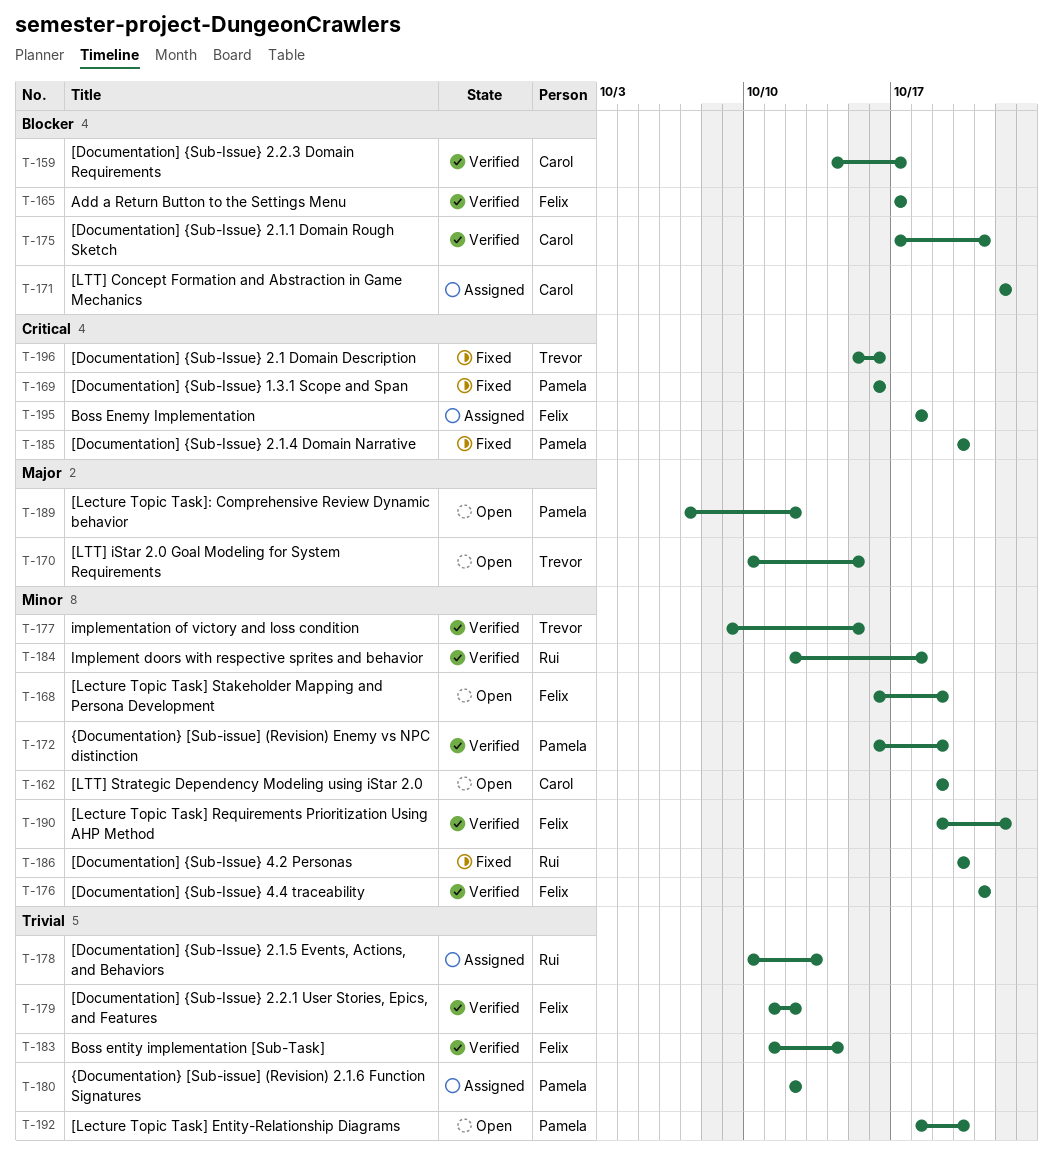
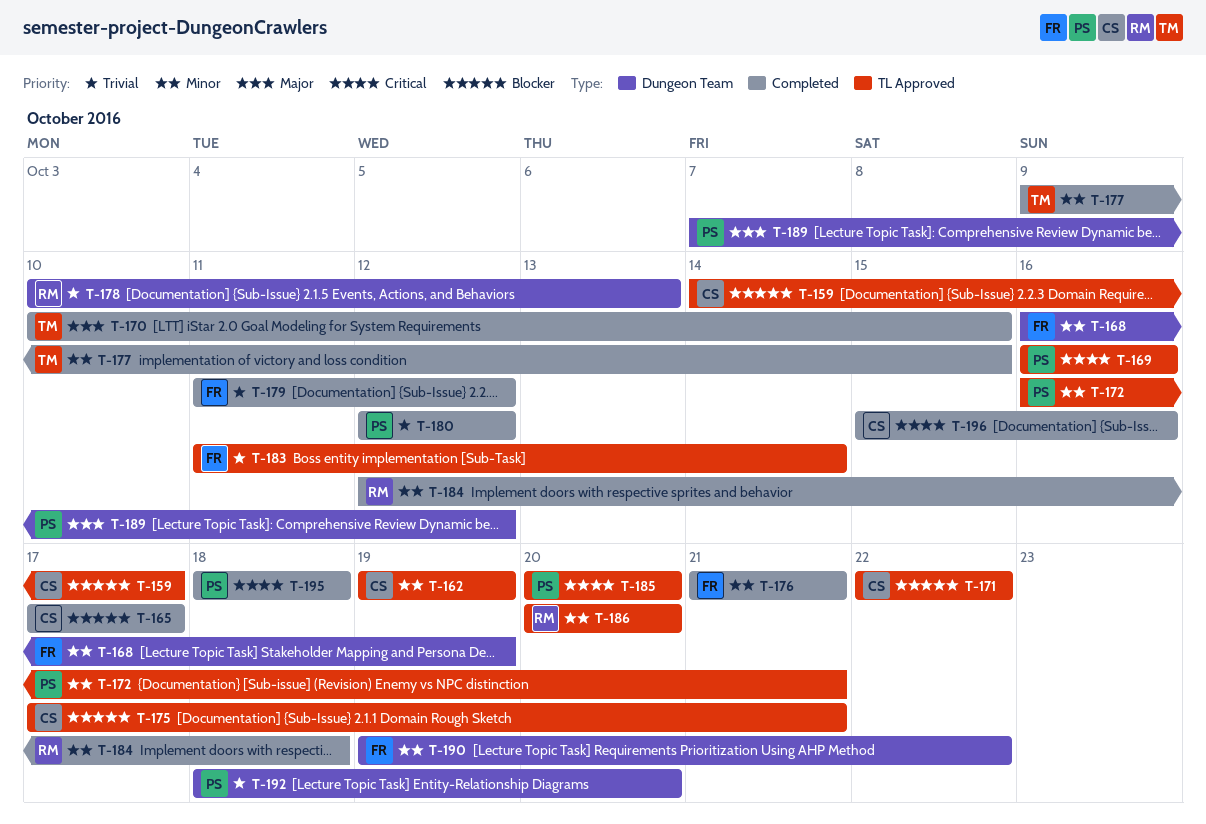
T-165, owner: Felix -> Carol
T-172, due: Oct 19 -> Oct 21
T-195, owner: Felix -> Pamela
T-196, owner: Trevor -> Carol

